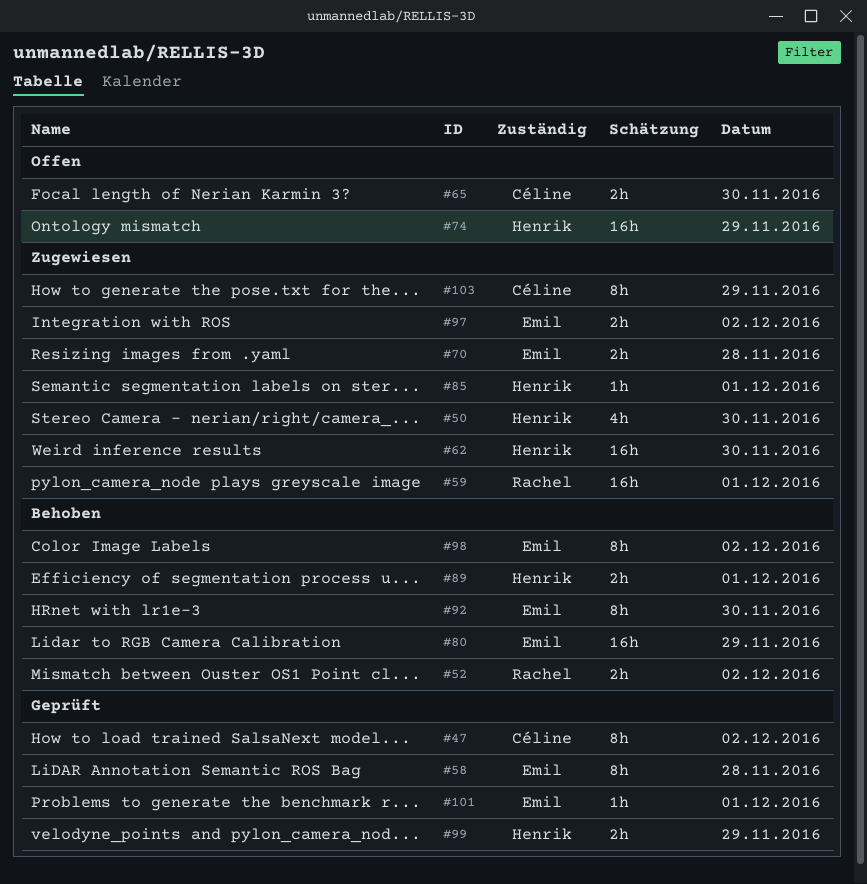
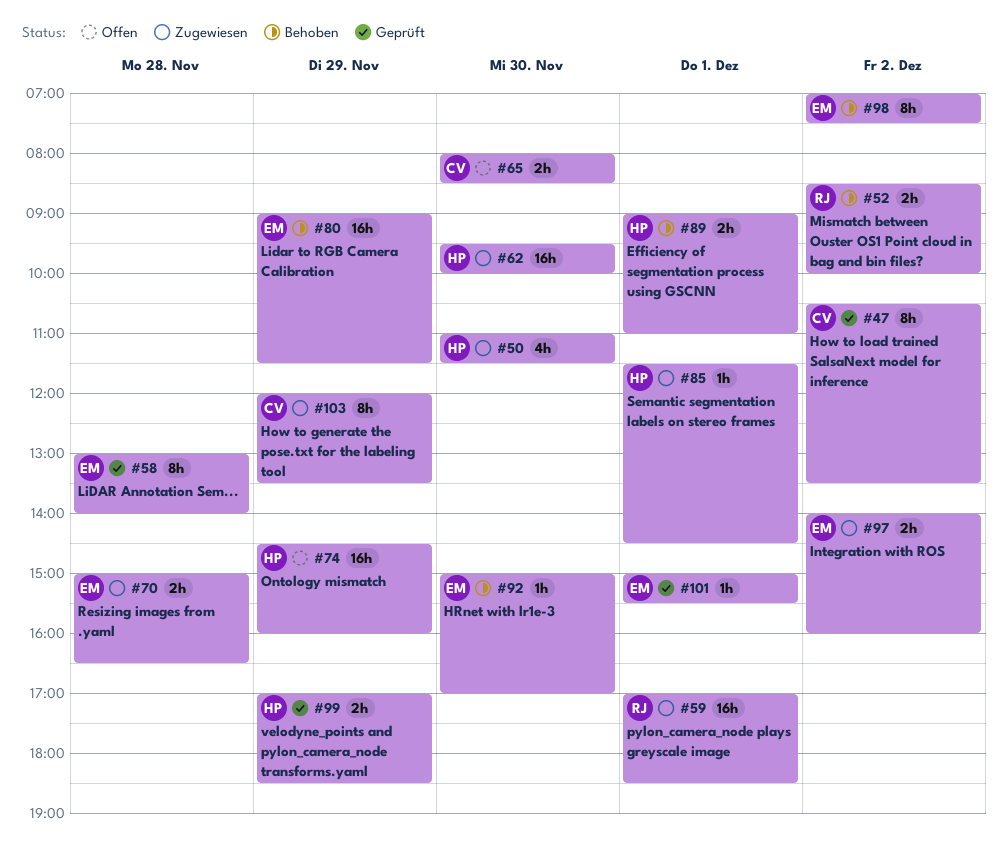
#92, estimate: 8h -> 1h

